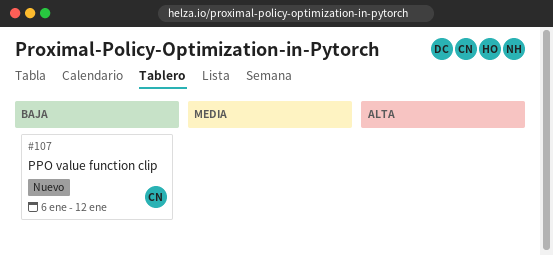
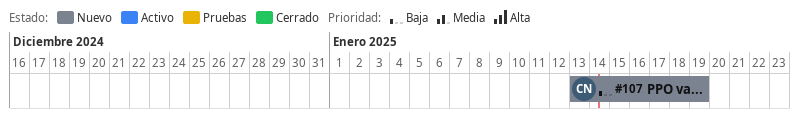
#107, start: Jan 6 -> Jan 13
#107, due: Jan 12 -> Jan 19

